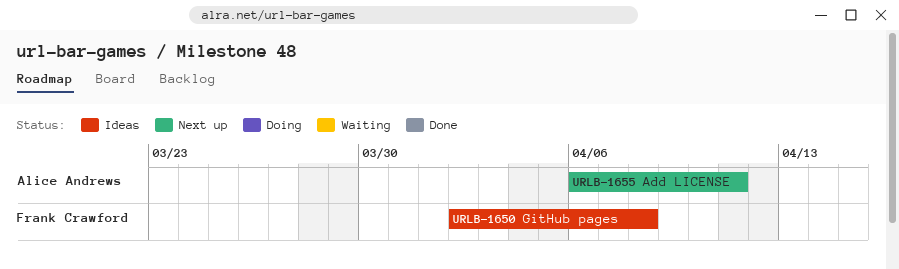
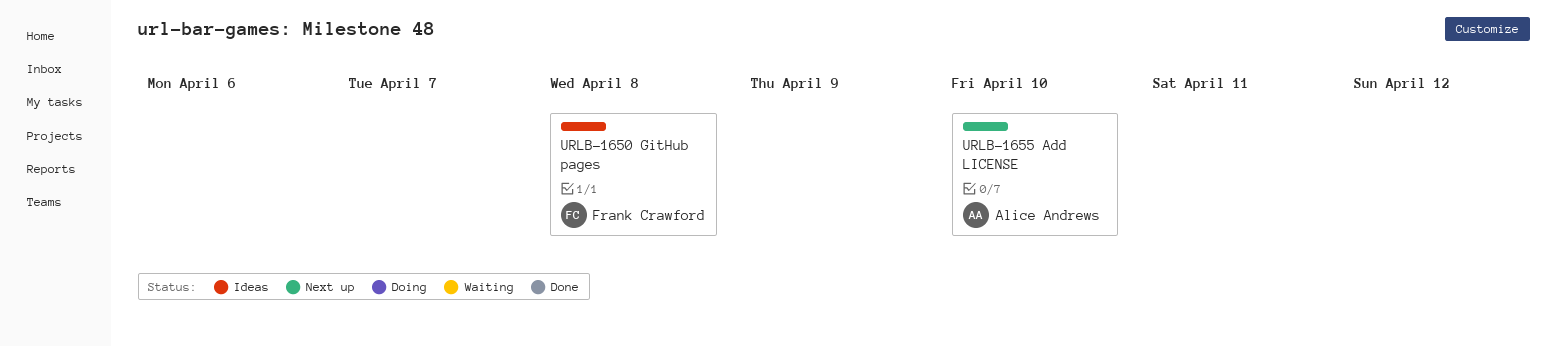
URLB-1655, due: Apr 11 -> Apr 10

